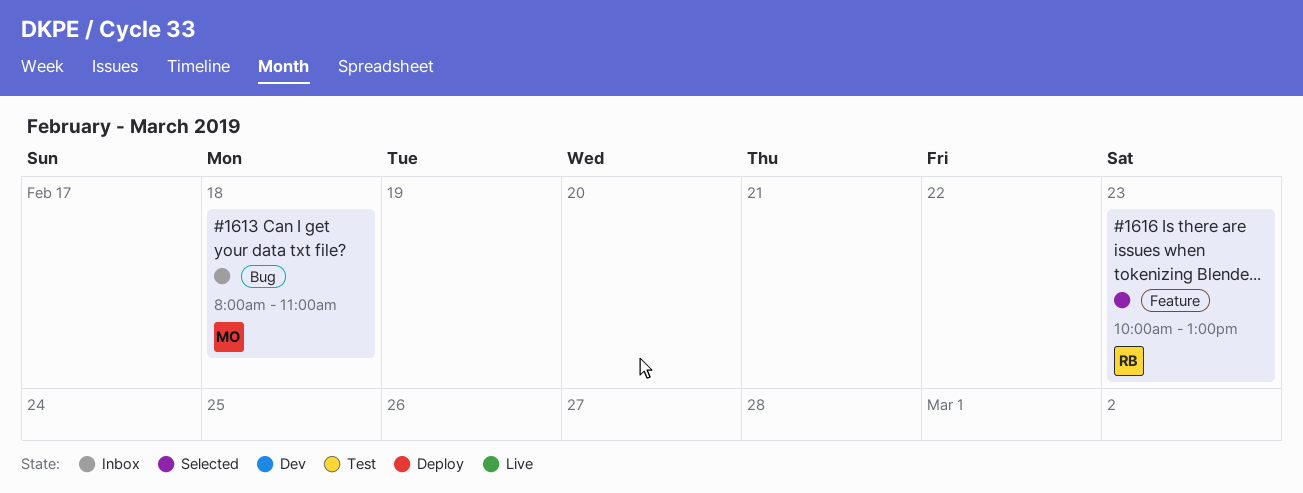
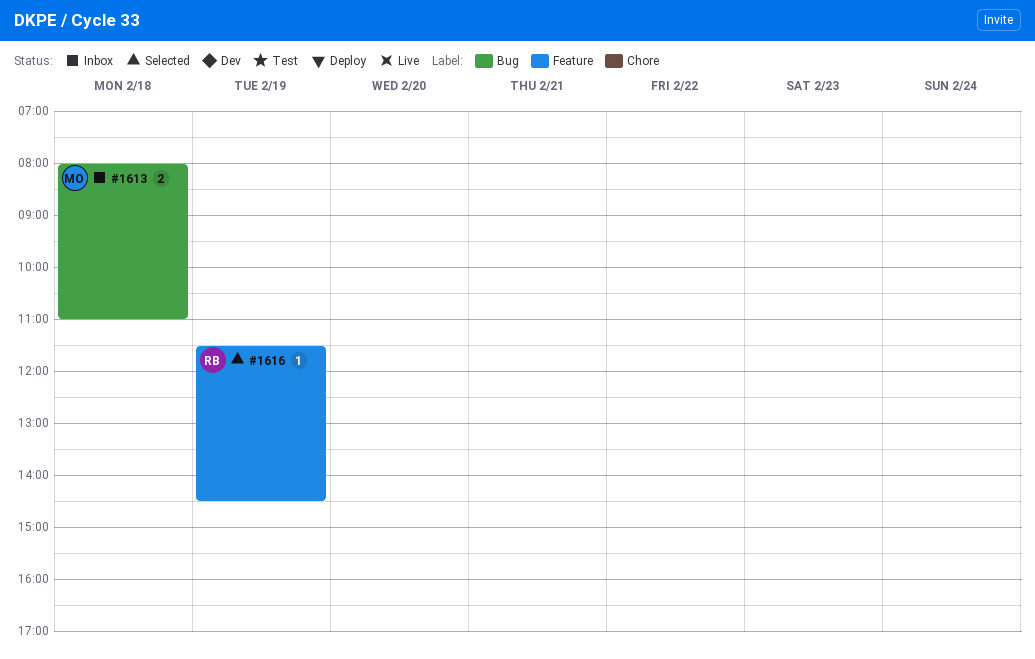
#1616, day: Feb 23 -> Feb 19
#1616, begins: 10:00 -> 11:30
#1616, ends: 13:00 -> 14:30

